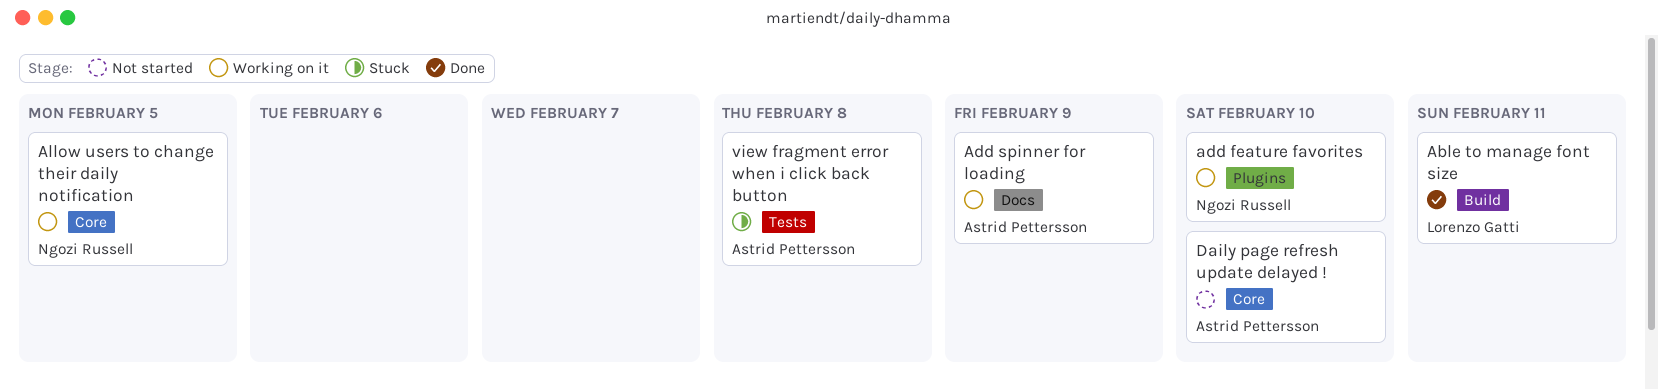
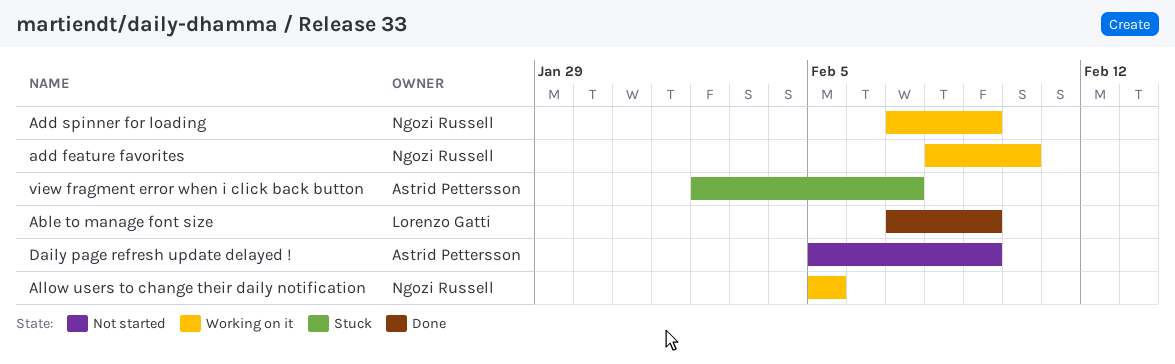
Able to manage font size, due: Feb 11 -> Feb 9
Add spinner for loading, owner: Astrid Pettersson -> Ngozi Russell
Daily page refresh update delayed !, due: Feb 10 -> Feb 9
view fragment error when i click back button, due: Feb 8 -> Feb 7

